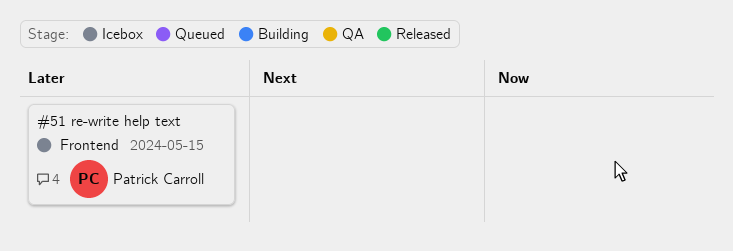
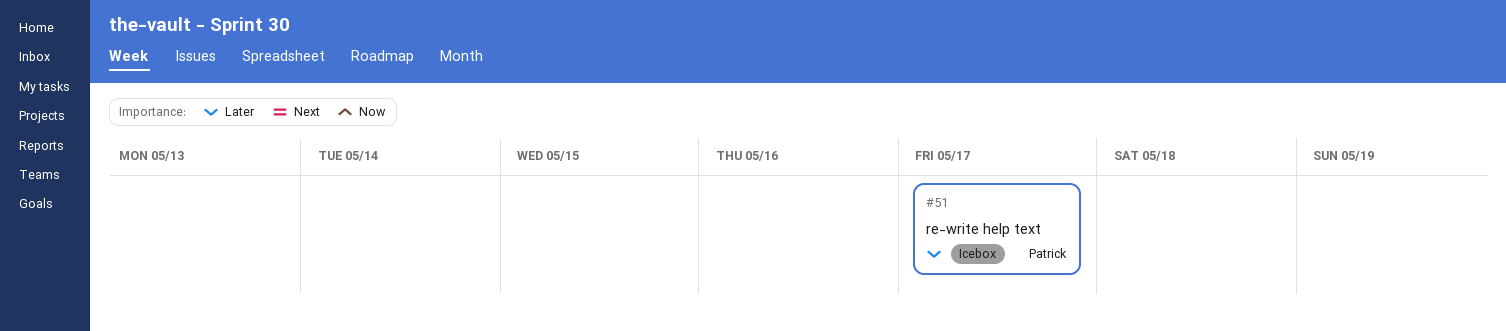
#51, due: May 15 -> May 17

